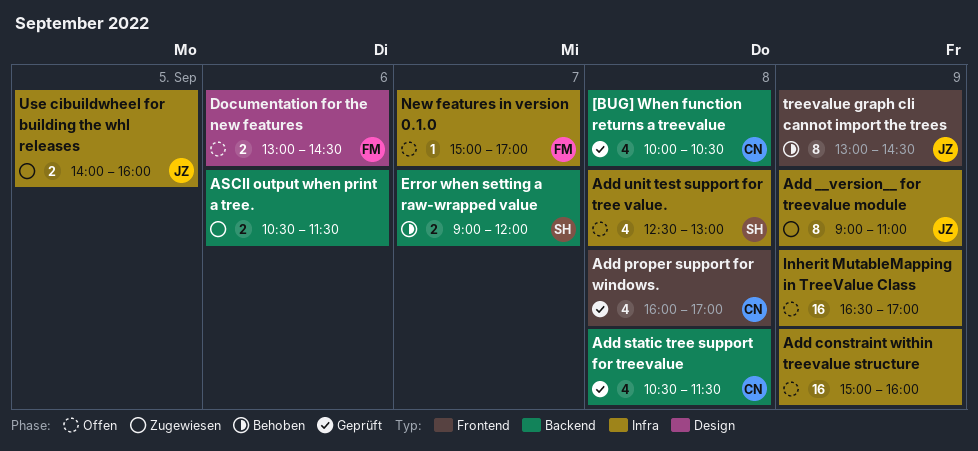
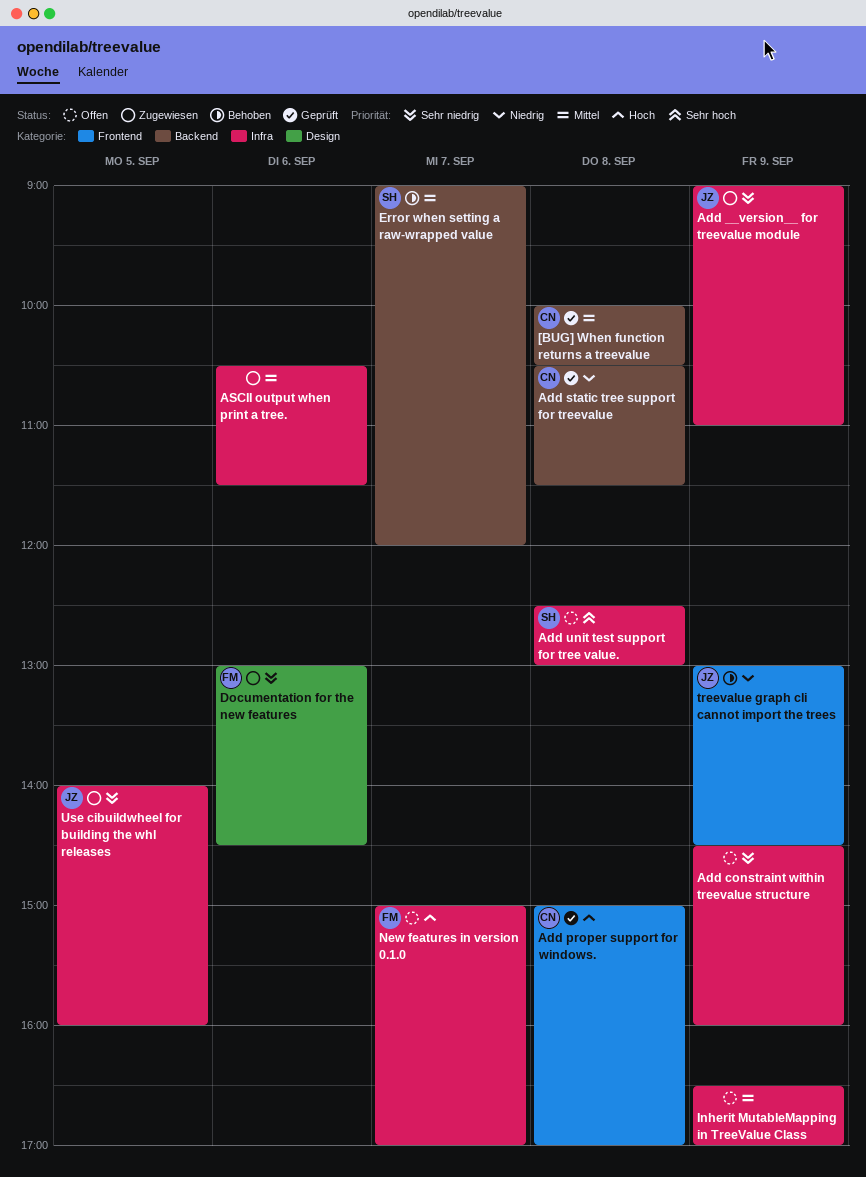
Add constraint within treevalue structure, begins: 15:00 -> 14:30
Add proper support for windows., begins: 16:00 -> 15:00
ASCII output when print a tree., label: Backend -> Infra
Documentation for the new features, status: Offen -> Zugewiesen

